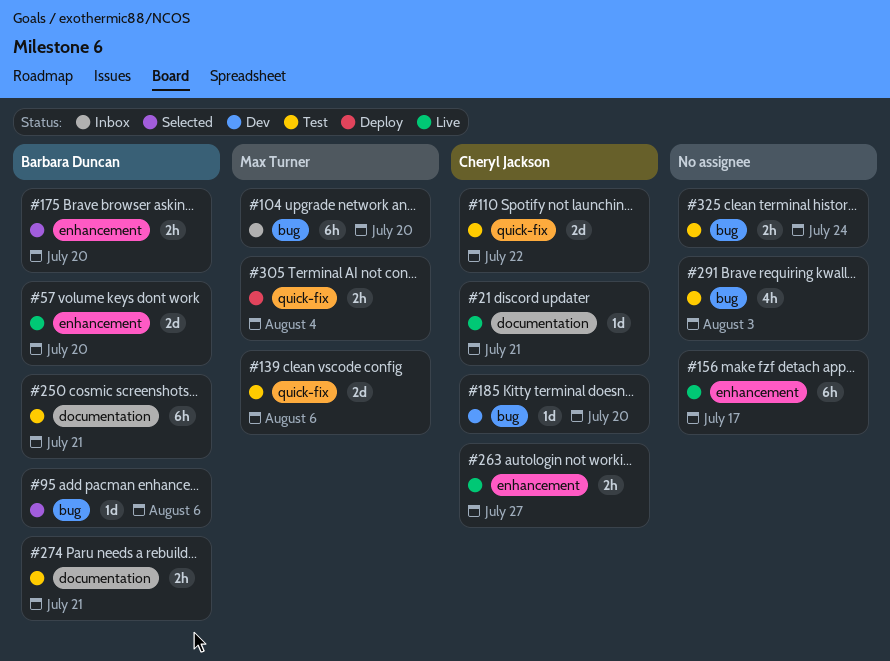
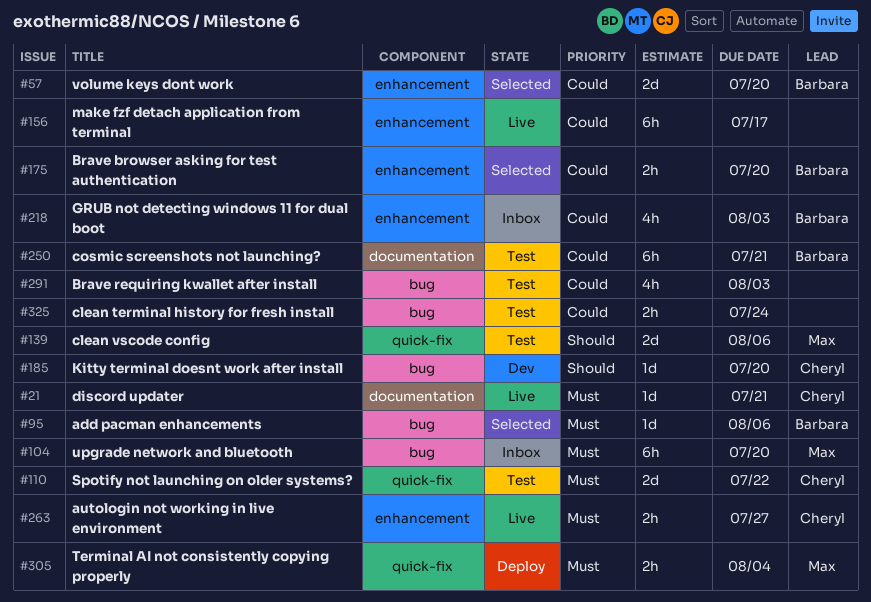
#57, status: Live -> Selected
#218: none -> present
#274: present -> none

